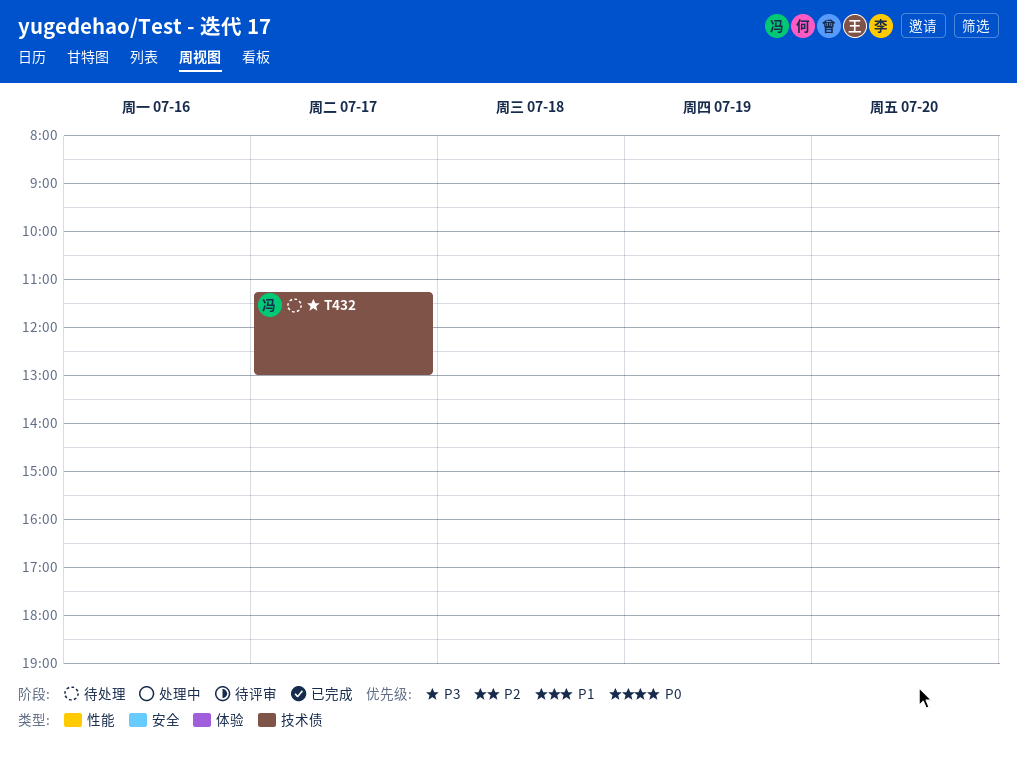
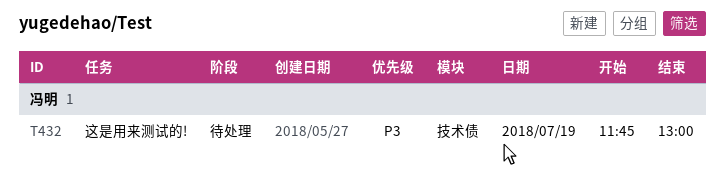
T432, day: Jul 17 -> Jul 19
T432, begins: 11:15 -> 11:45

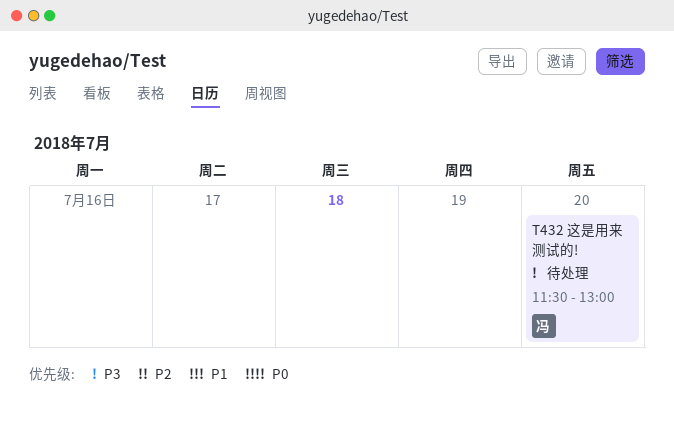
T432, day: Jul 19 -> Jul 20
T432, begins: 11:45 -> 11:30

